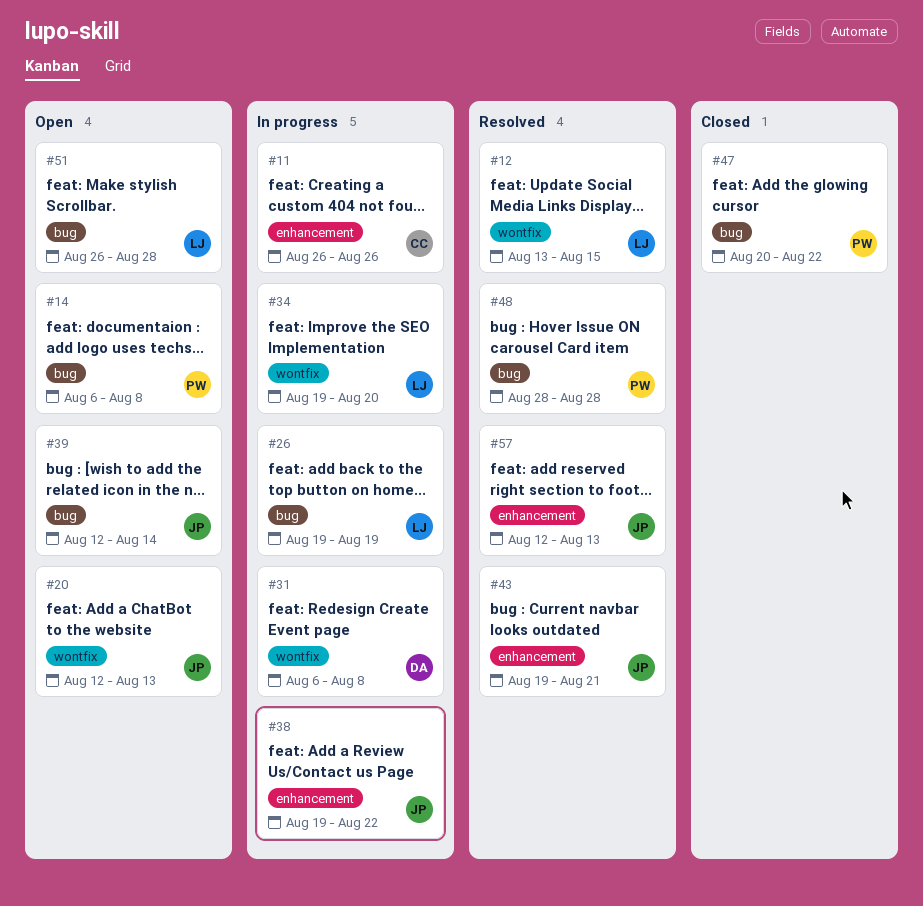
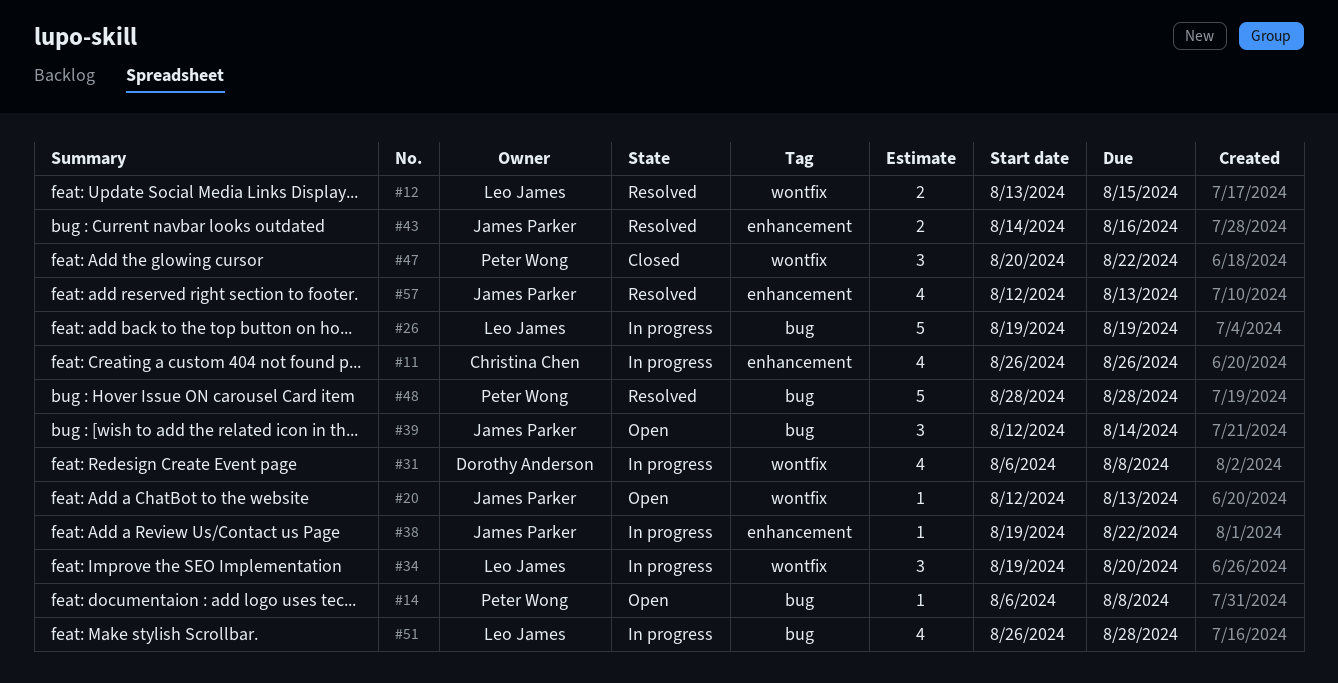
#43, start: Aug 19 -> Aug 14
#43, due: Aug 21 -> Aug 16
#47, label: bug -> wontfix
#51, status: Open -> In progress

